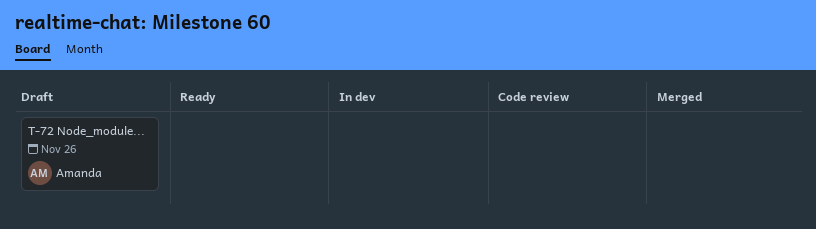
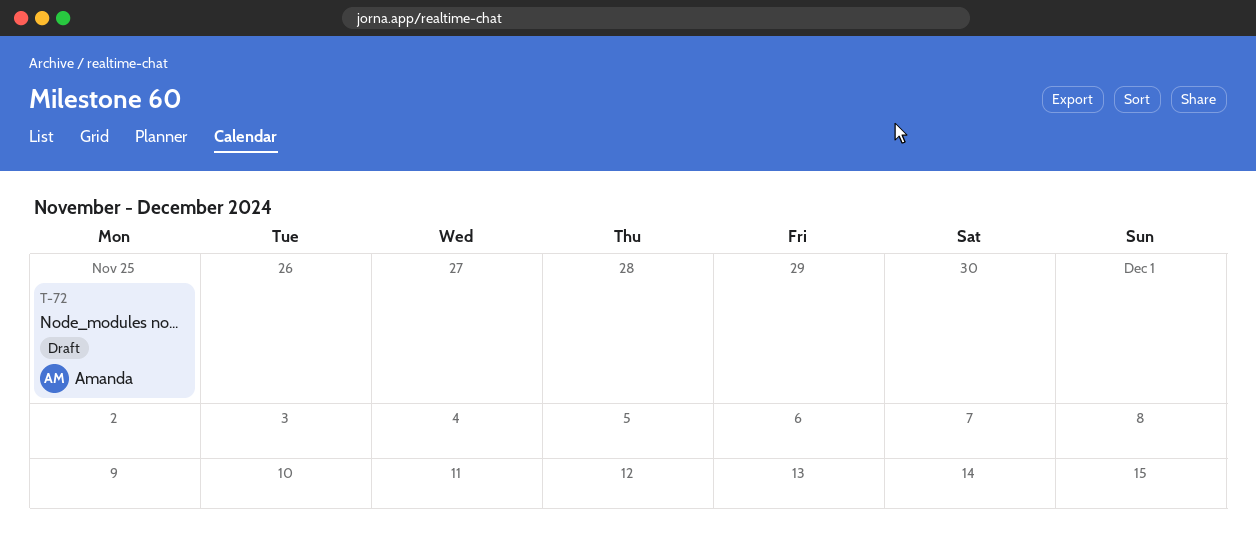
T-72, due: Nov 26 -> Nov 25

